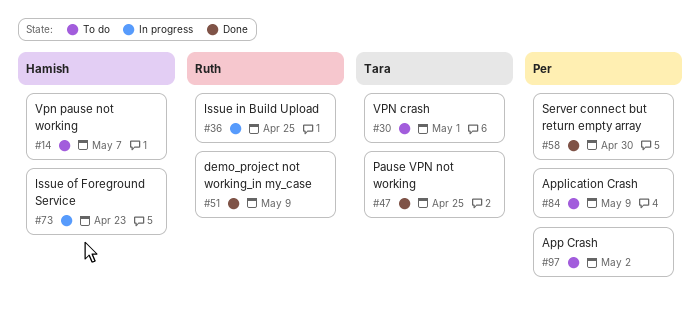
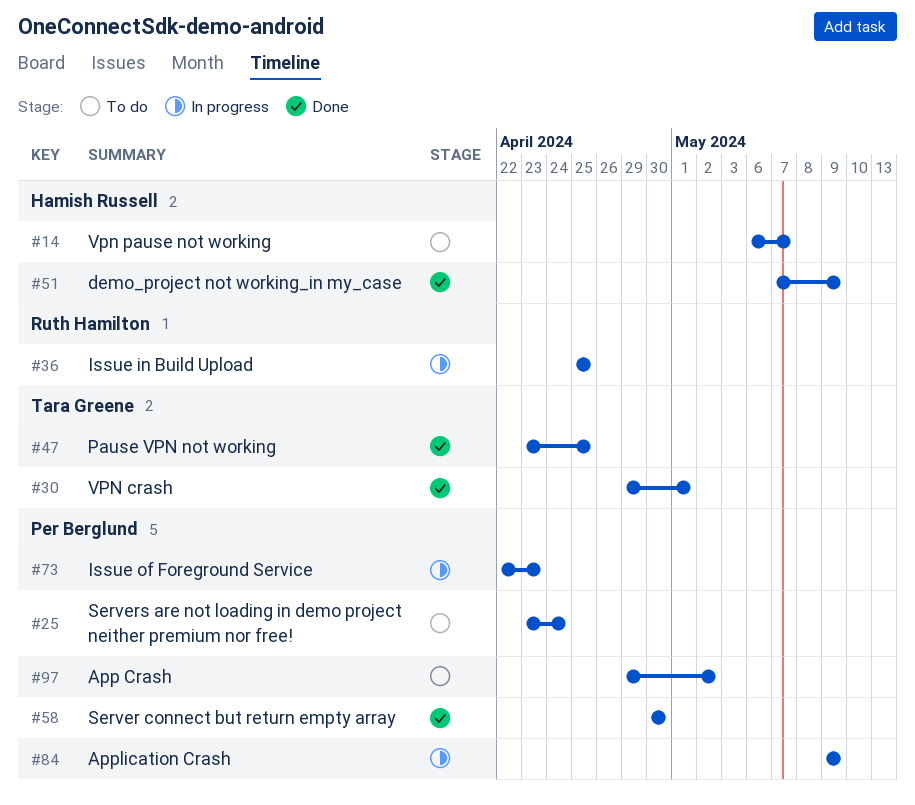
#25: none -> present
#30, status: To do -> Done
#51, owner: Ruth Hamilton -> Hamish Russell
#73, owner: Hamish Russell -> Per Berglund
#84, status: To do -> In progress

